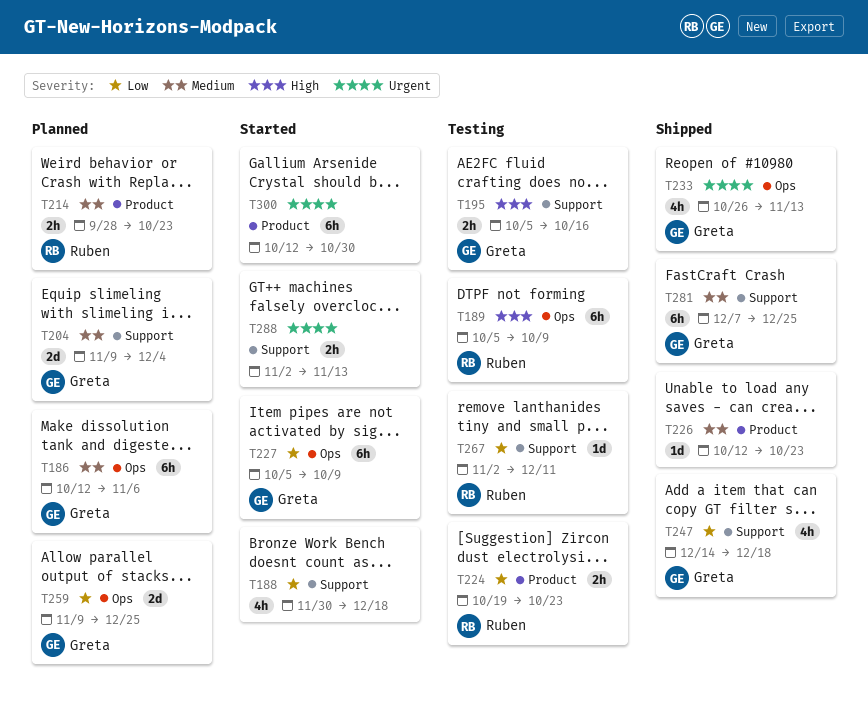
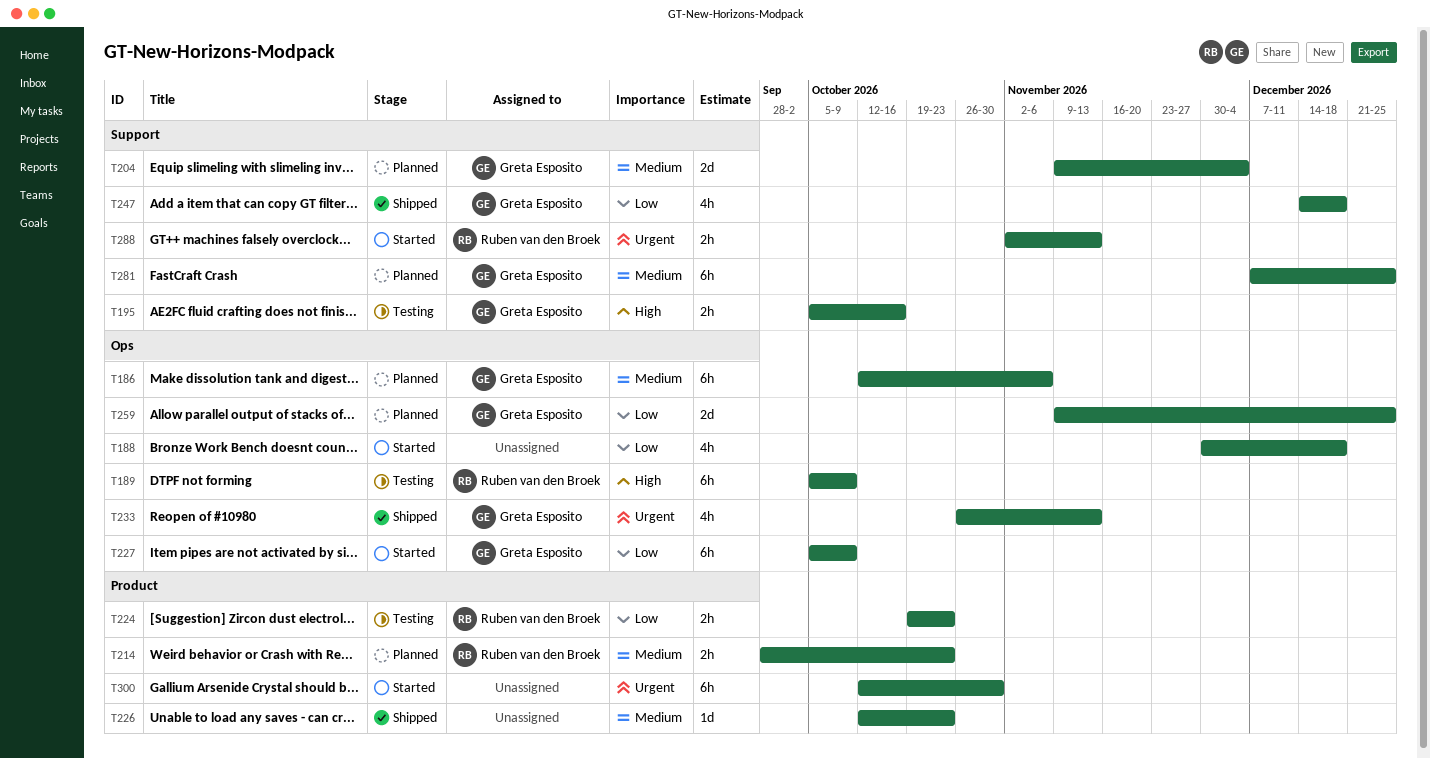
T188, label: Support -> Ops
T267: present -> none
T281, status: Shipped -> Planned
T288, owner: none -> Ruben van den Broek

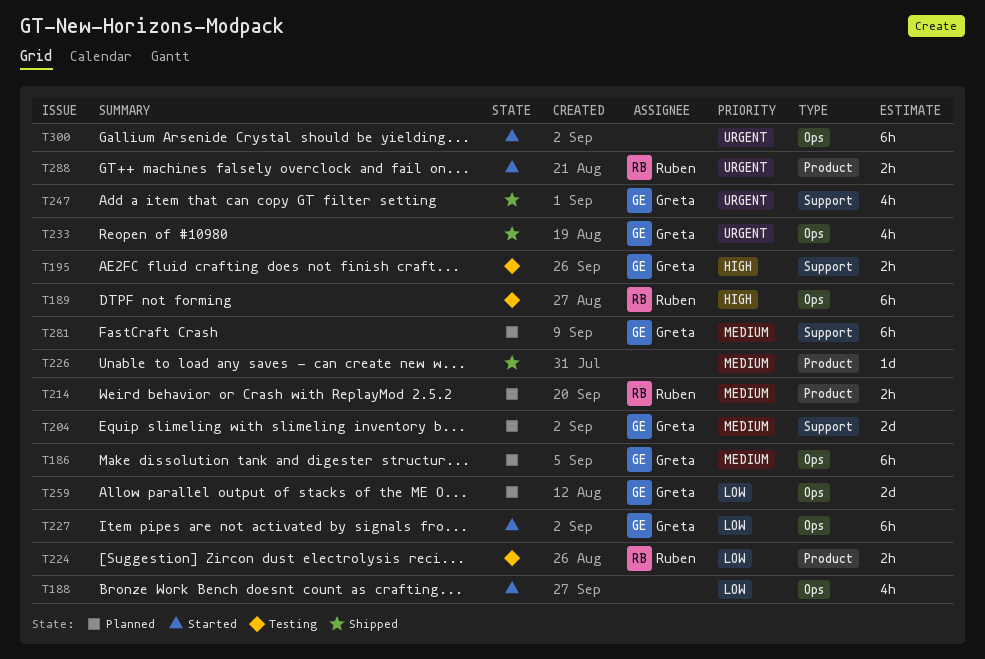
T247, priority: Low -> Urgent
T288, label: Support -> Product
T300, label: Product -> Ops

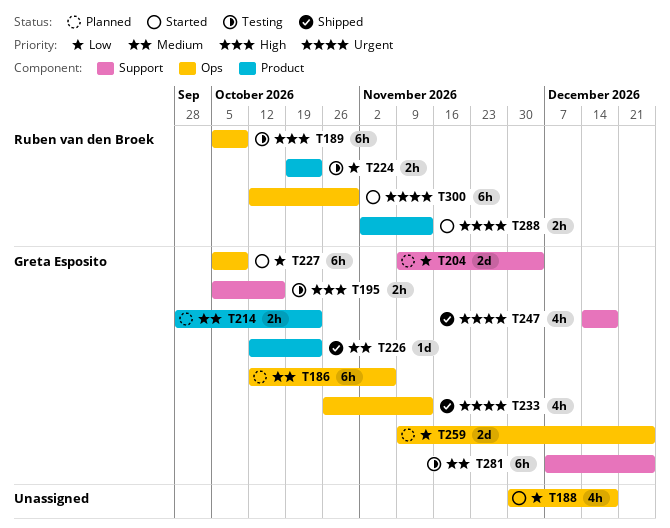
T204, priority: Medium -> Low
T214, owner: Ruben van den Broek -> Greta Esposito
T226, owner: none -> Greta Esposito
T281, status: Planned -> Testing
T300, owner: none -> Ruben van den Broek

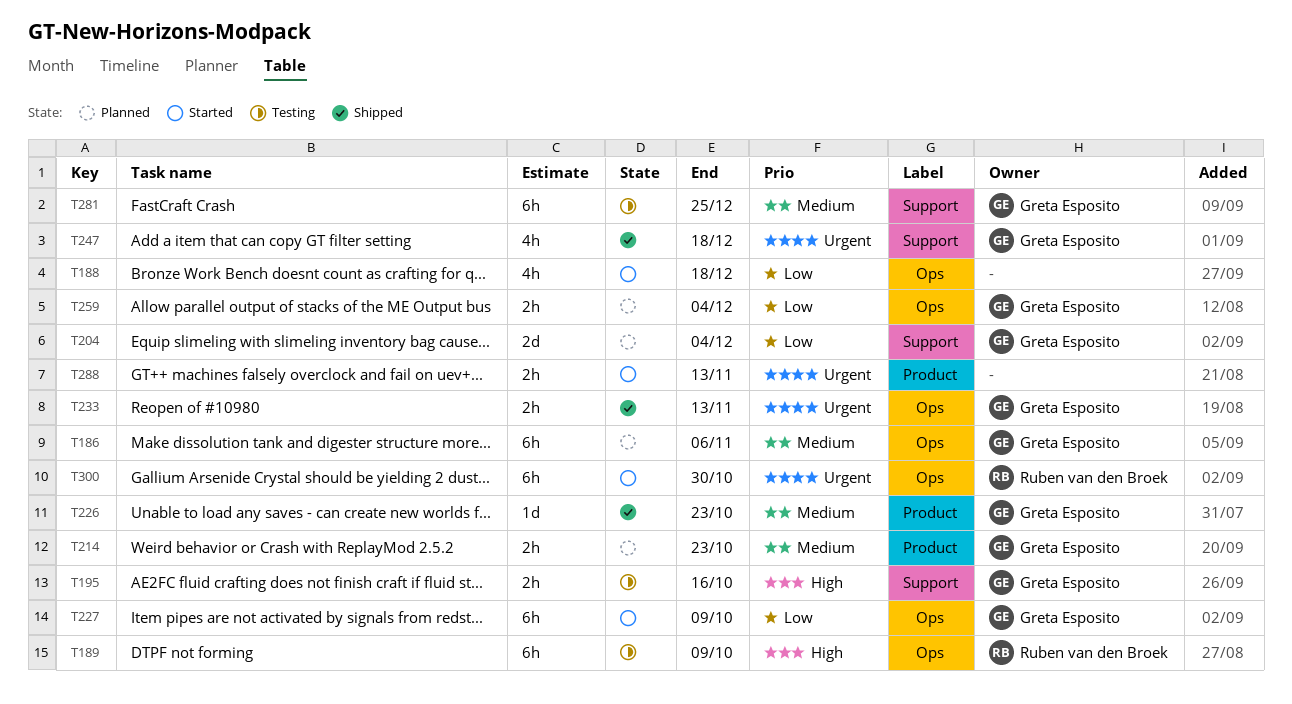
T224: present -> none
T233, estimate: 4h -> 2h
T259, estimate: 2d -> 2h
T259, due: Dec 25 -> Dec 4
T288, owner: Ruben van den Broek -> none

